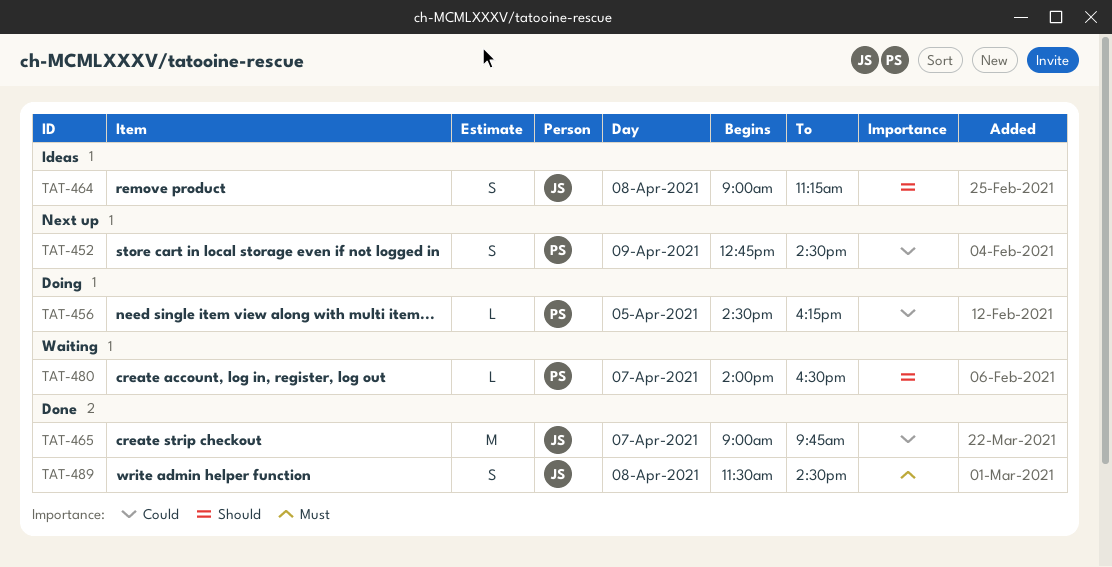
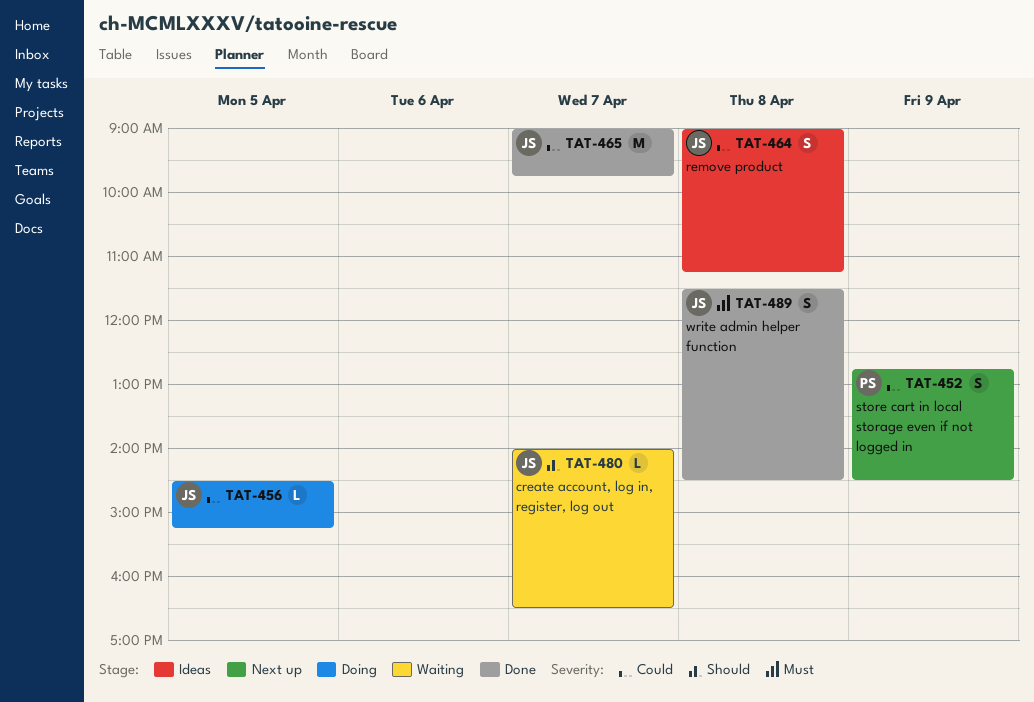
TAT-456, owner: PS -> JS
TAT-456, ends: 16:15 -> 15:15
TAT-464, priority: Should -> Could
TAT-480, owner: PS -> JS

